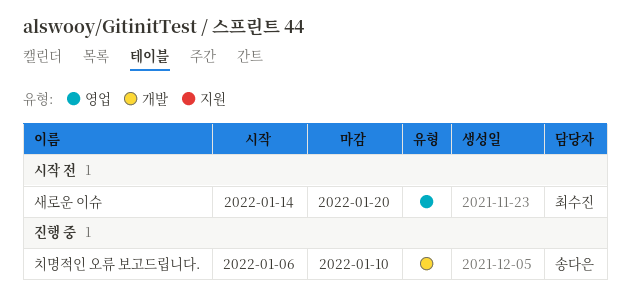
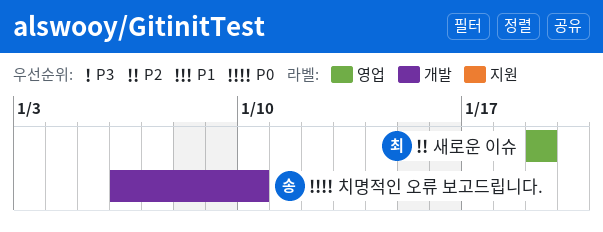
새로운 이슈, start: Jan 14 -> Jan 19
새로운 이슈, due: Jan 20 -> Jan 19

